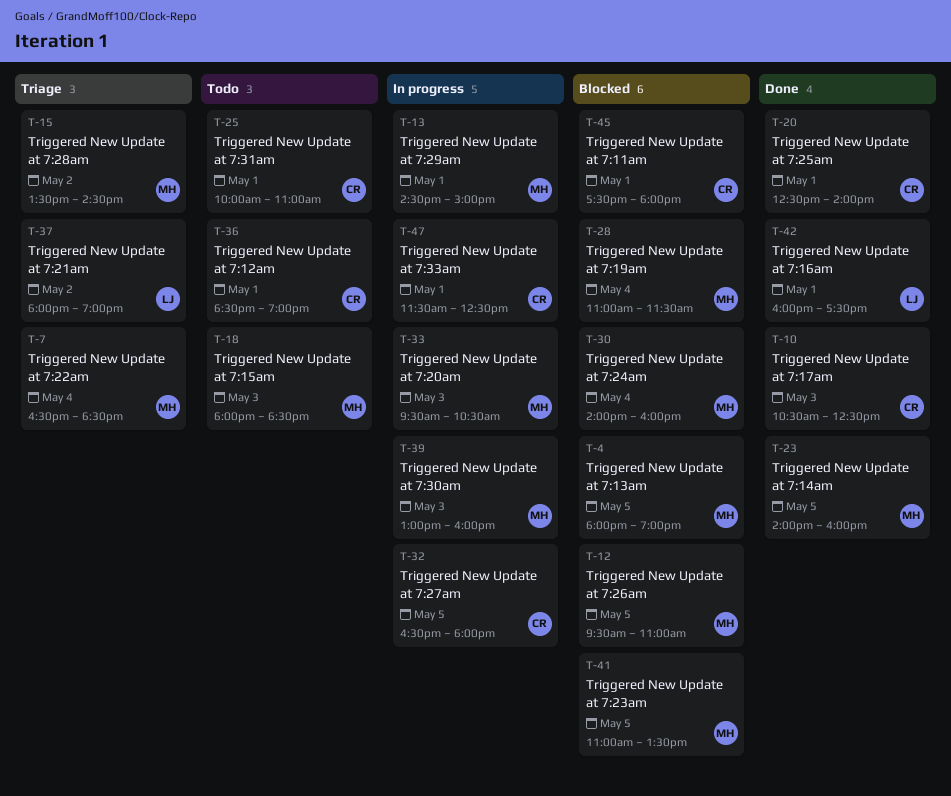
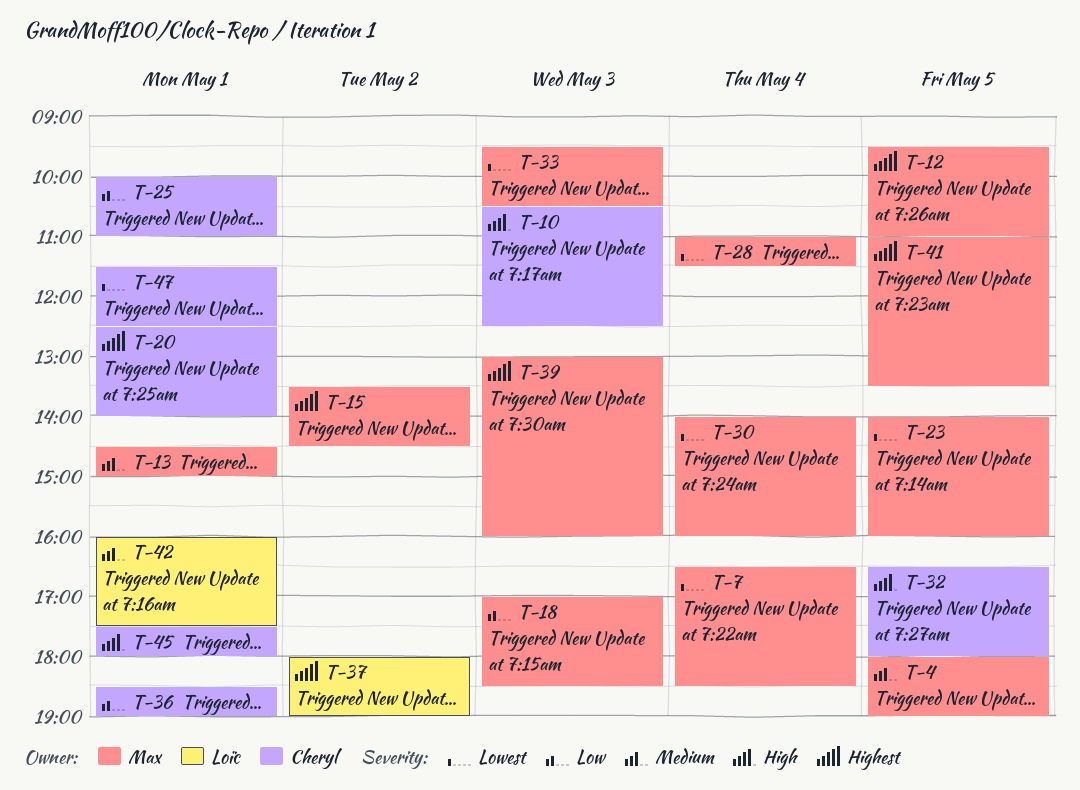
T-18, begins: 18:00 -> 17:00

